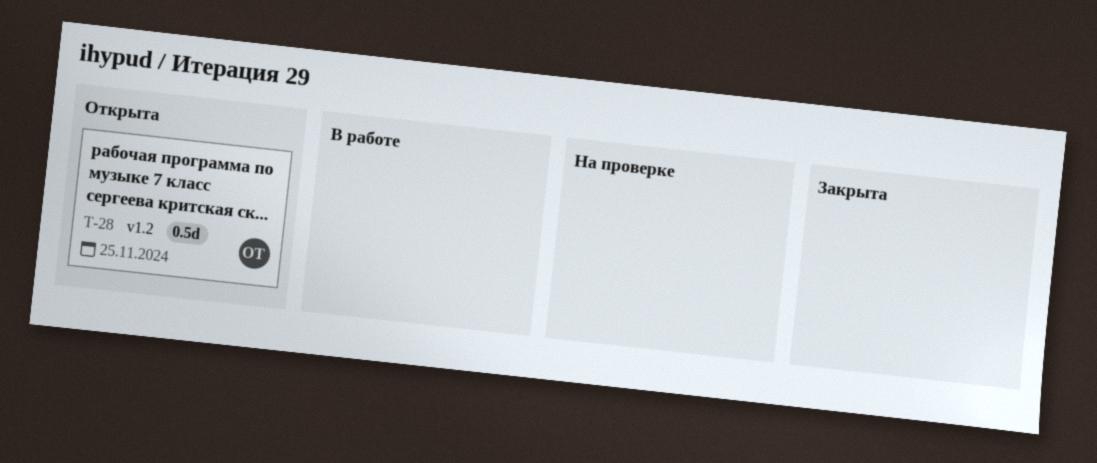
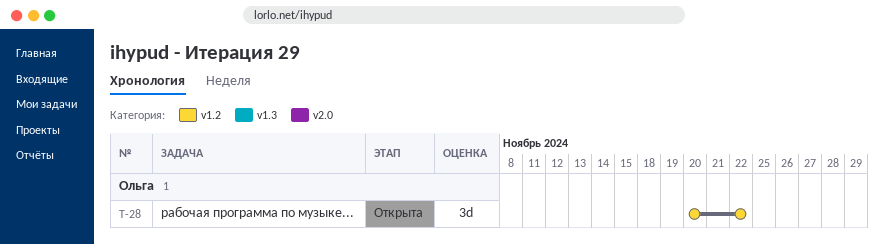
T-28, estimate: 0.5d -> 3d
T-28, due: Nov 25 -> Nov 22

